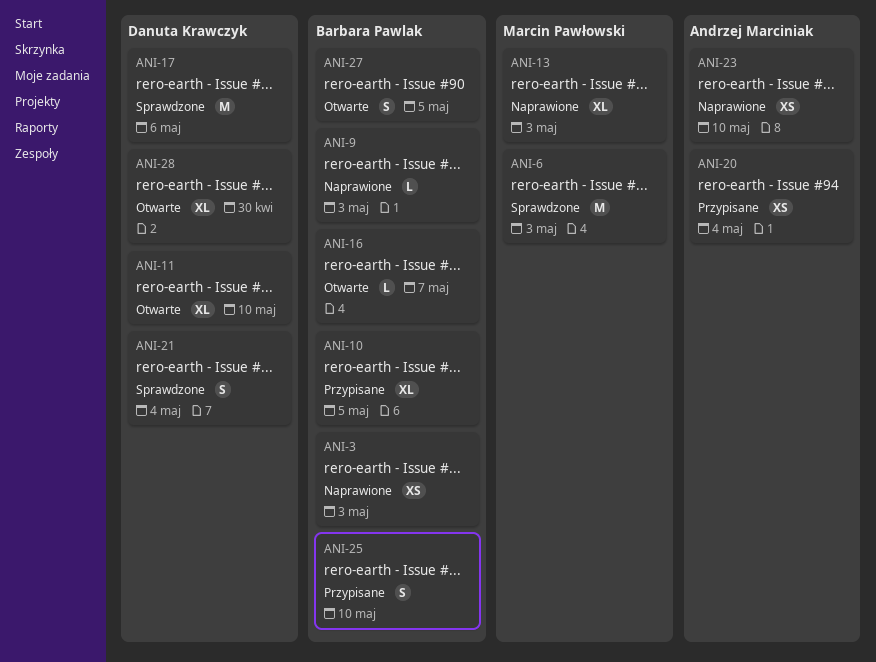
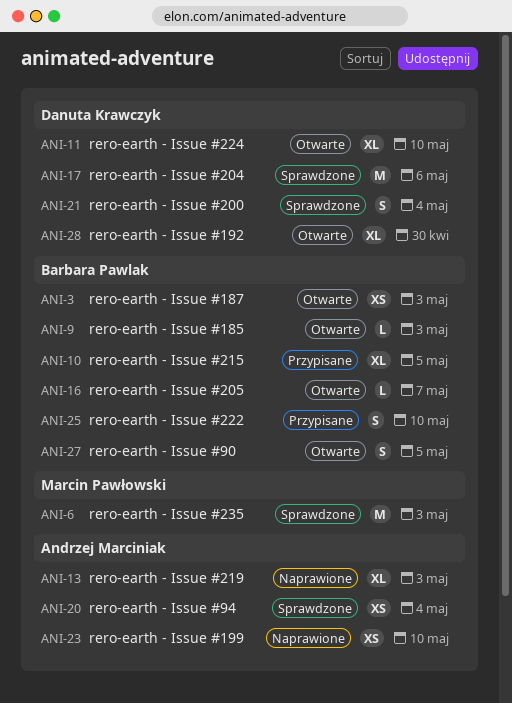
ANI-3, status: Naprawione -> Otwarte
ANI-9, status: Naprawione -> Otwarte
ANI-13, owner: Marcin Pawłowski -> Andrzej Marciniak
ANI-20, status: Przypisane -> Sprawdzone

